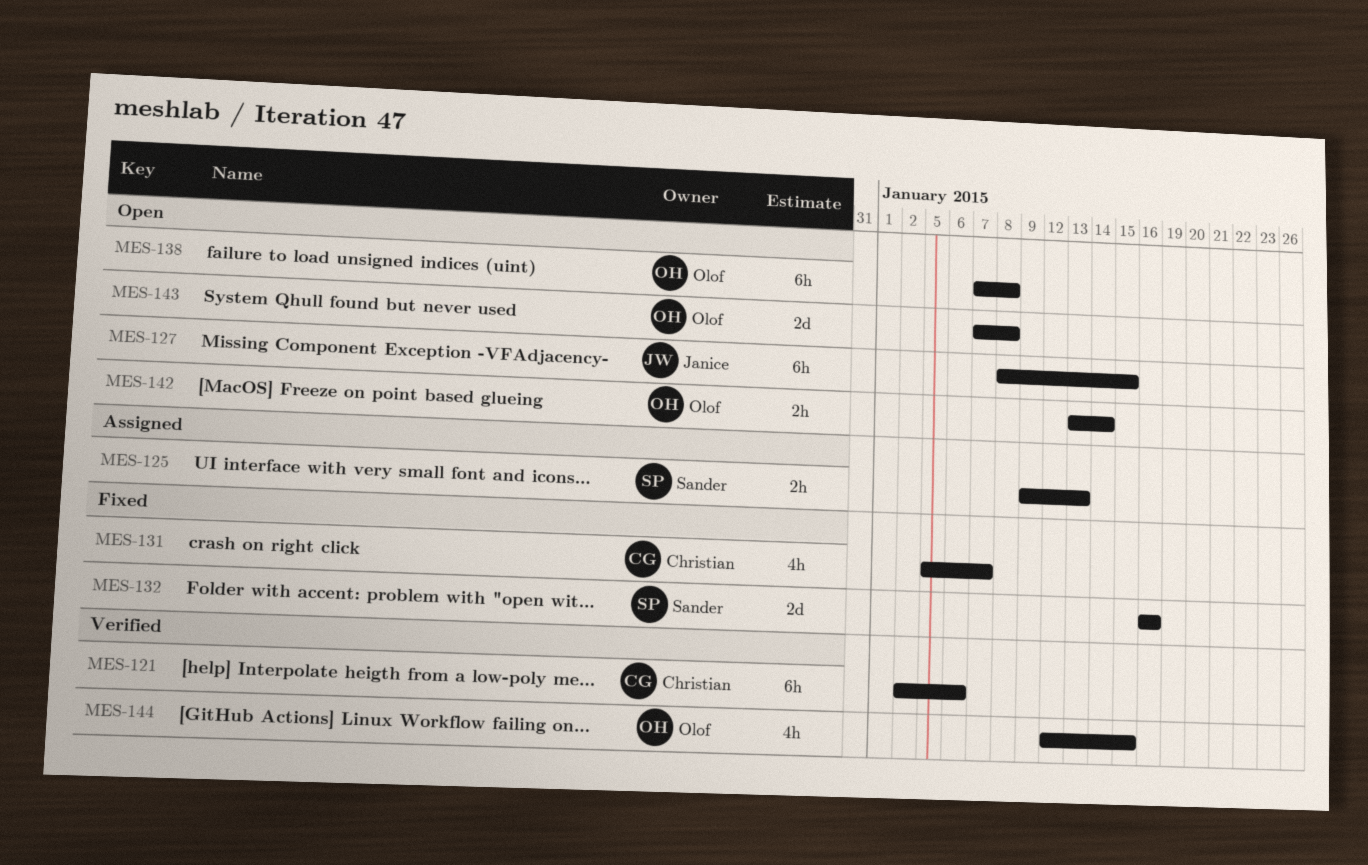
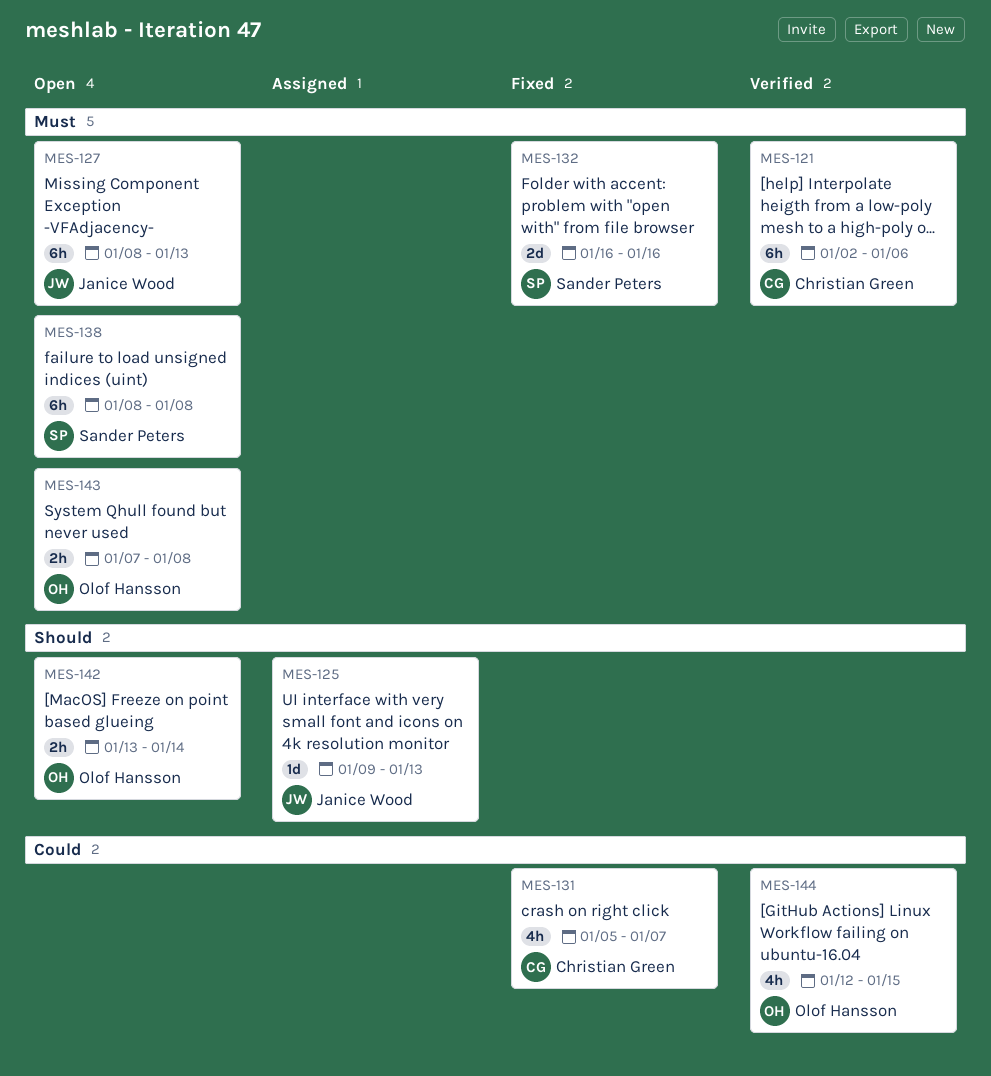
MES-125, owner: Sander Peters -> Janice Wood
MES-125, estimate: 2h -> 1d
MES-127, due: Jan 15 -> Jan 13
MES-138, owner: Olof Hansson -> Sander Peters
MES-138, start: Jan 7 -> Jan 8
MES-143, estimate: 2d -> 2h

